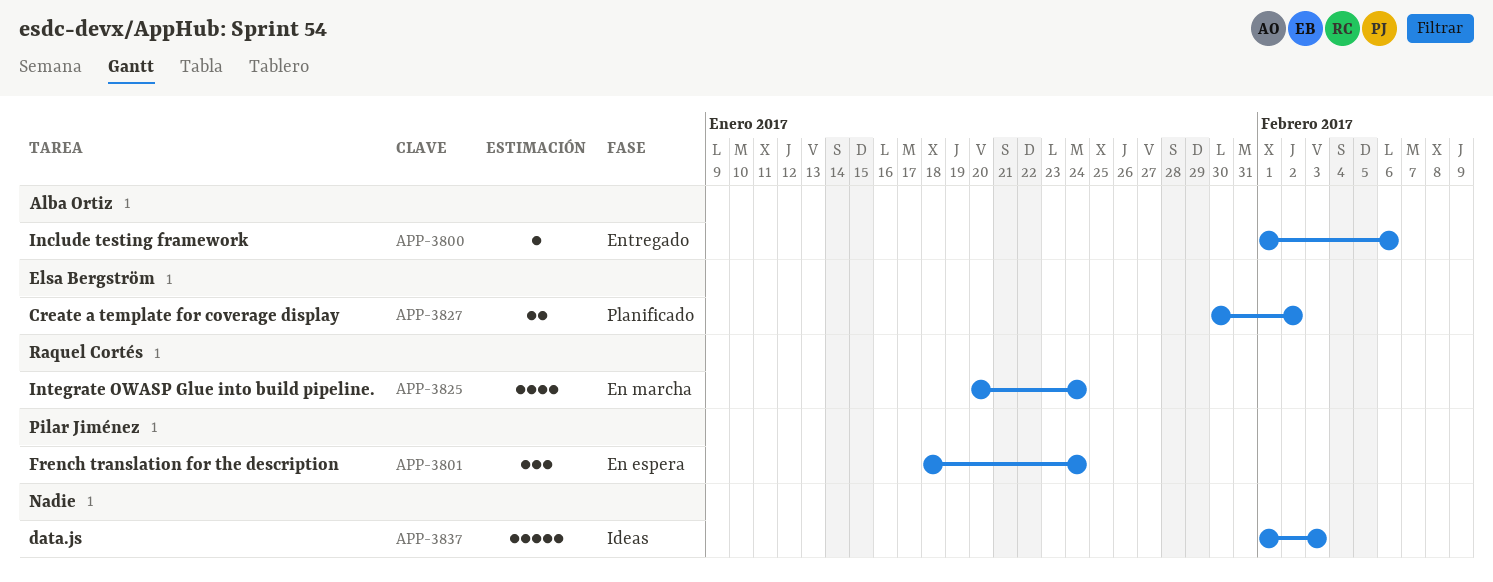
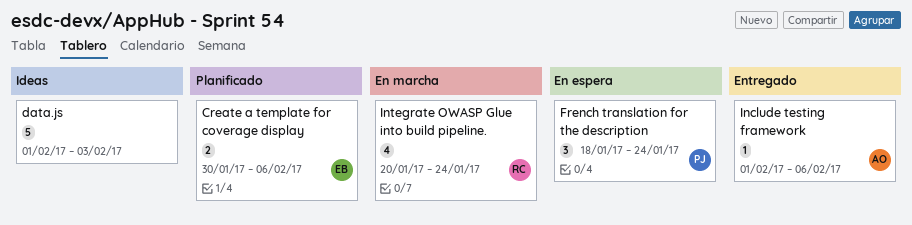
Create a template for coverage display, due: Feb 2 -> Feb 6

